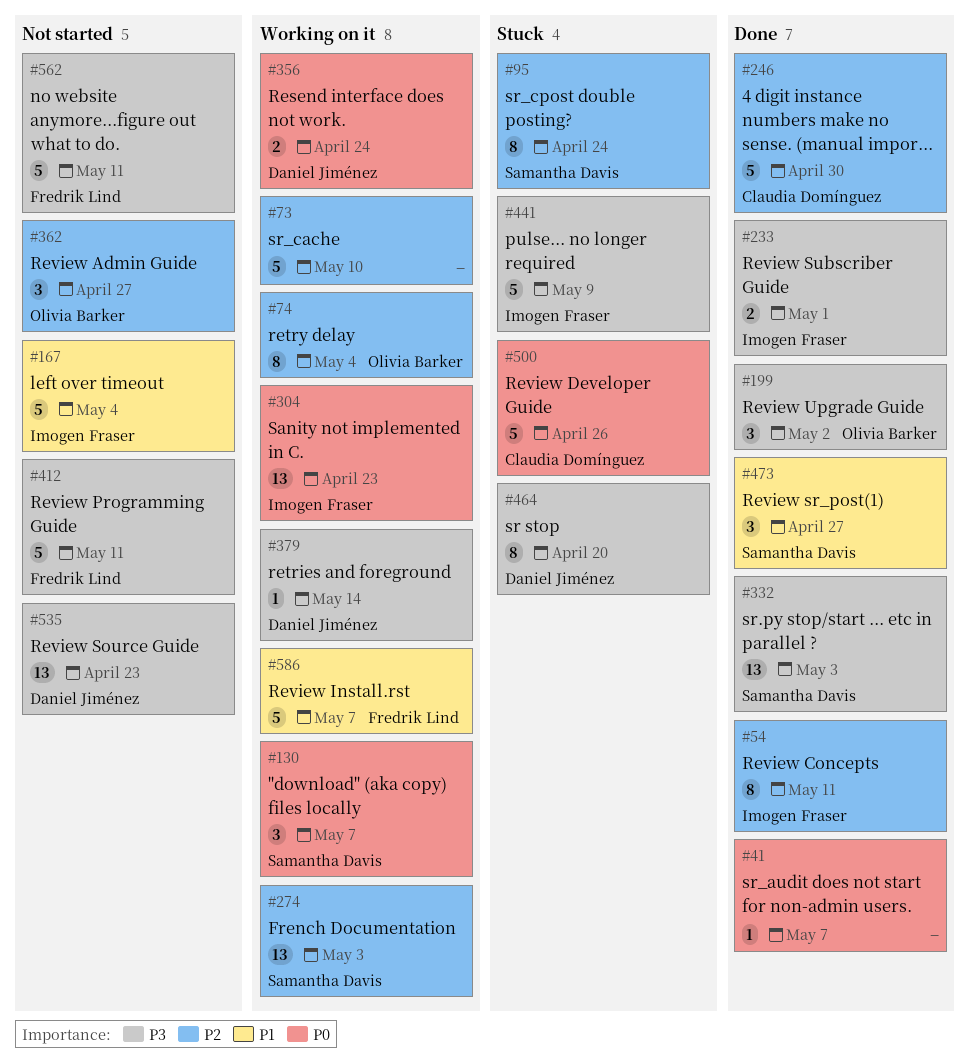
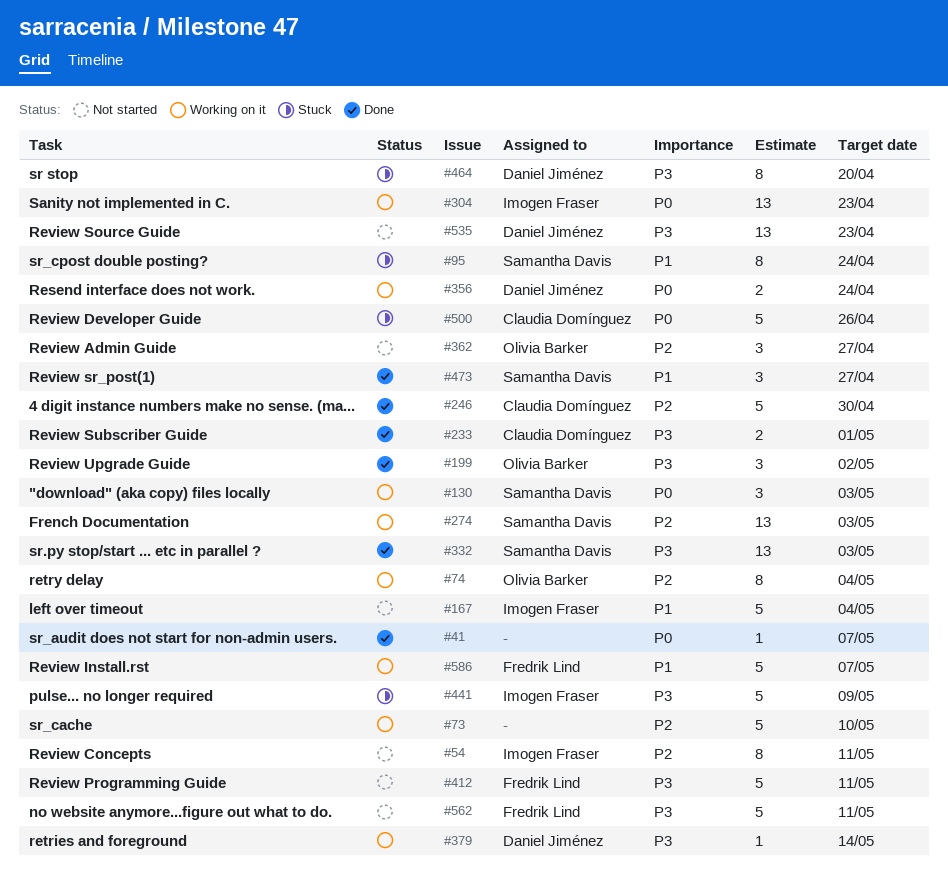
#54, status: Done -> Not started
#95, priority: P2 -> P1
#130, due: May 7 -> May 3
#233, owner: Imogen Fraser -> Claudia Domínguez

